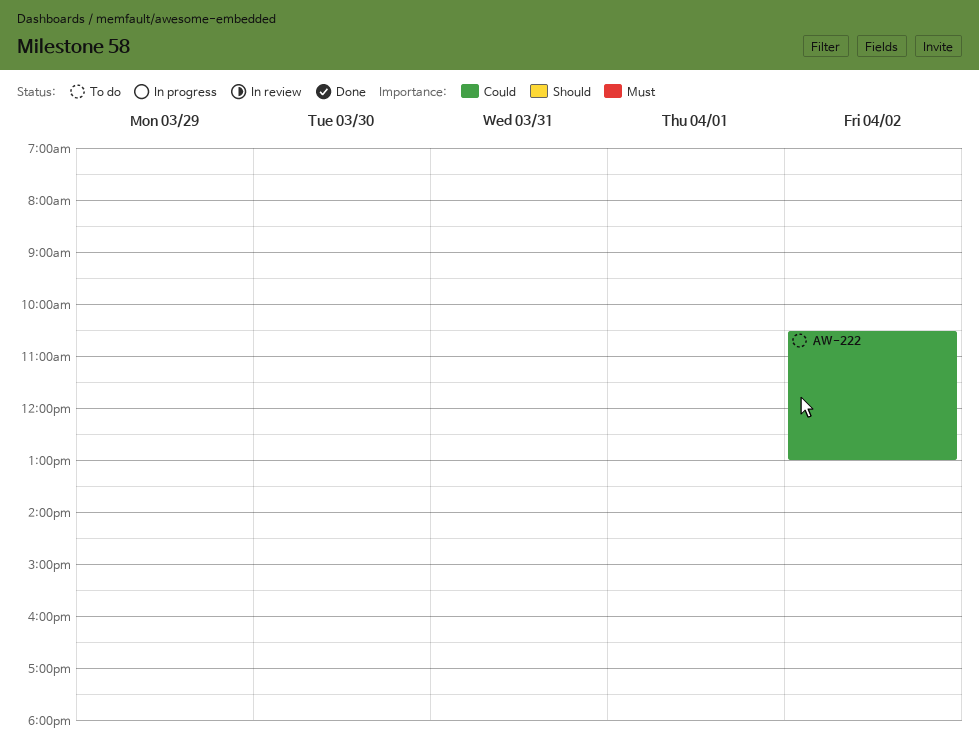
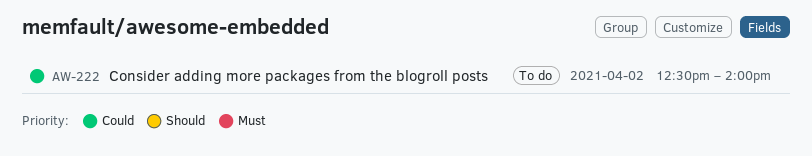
AW-222, begins: 10:30 -> 12:30
AW-222, ends: 13:00 -> 14:00

